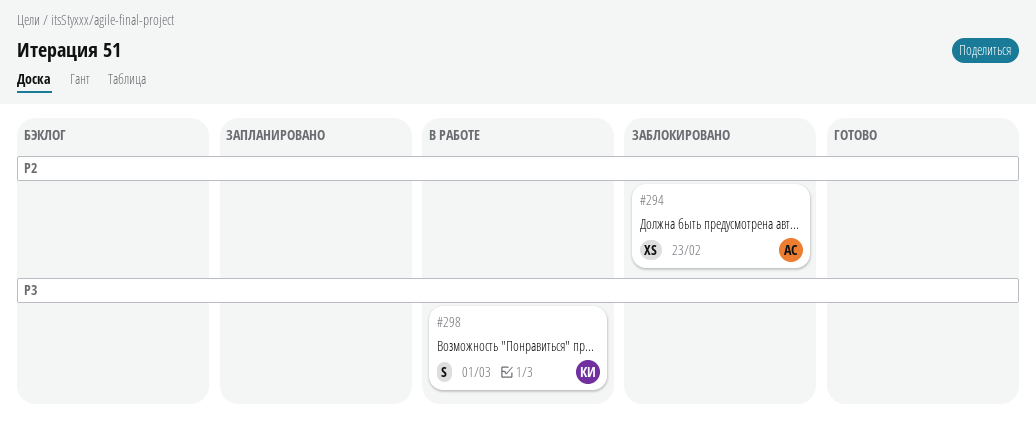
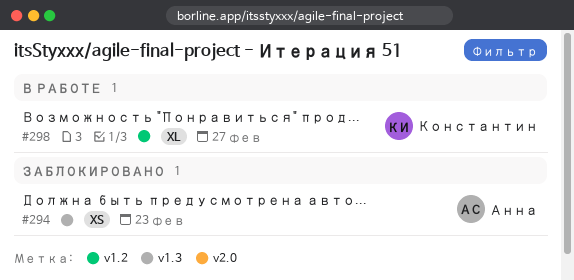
#298, estimate: S -> XL
#298, due: Mar 1 -> Feb 27

